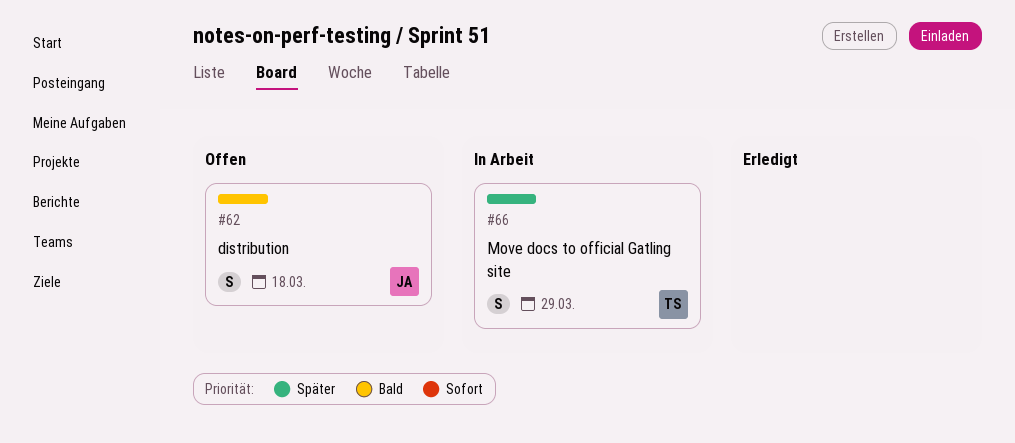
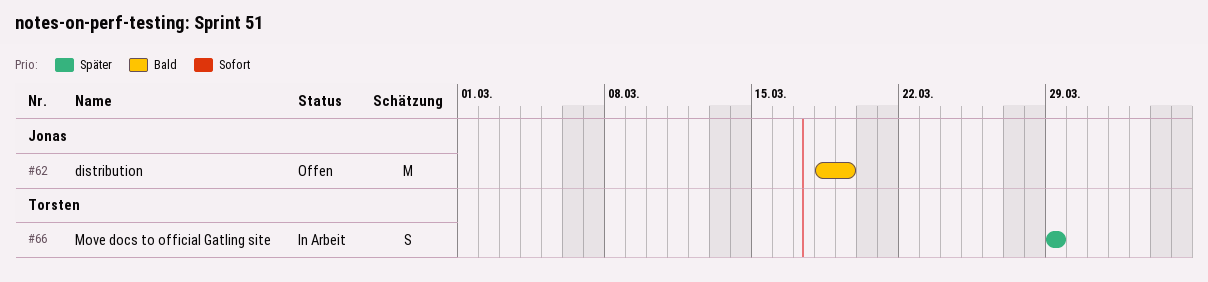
#62, estimate: S -> M
#62, due: Mar 18 -> Mar 19

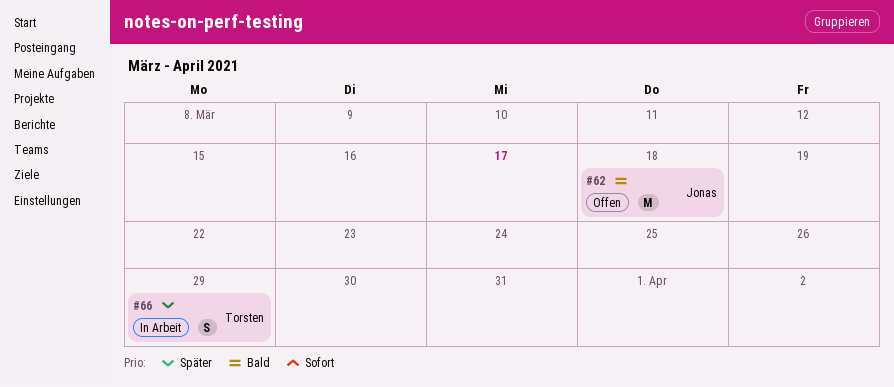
#62, due: Mar 19 -> Mar 18

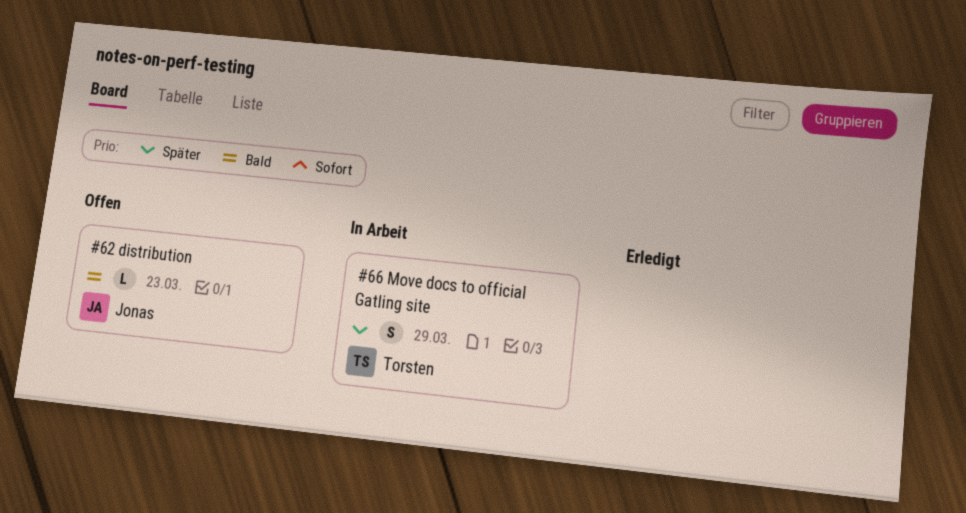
#62, estimate: M -> L
#62, due: Mar 18 -> Mar 23

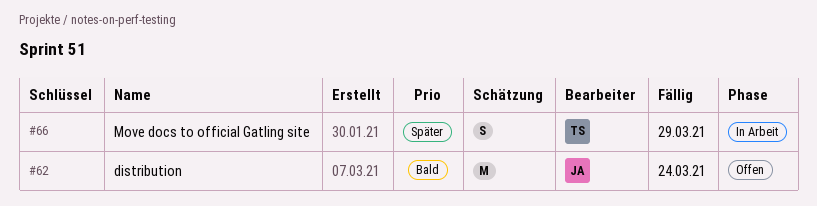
#62, estimate: L -> M
#62, due: Mar 23 -> Mar 24

